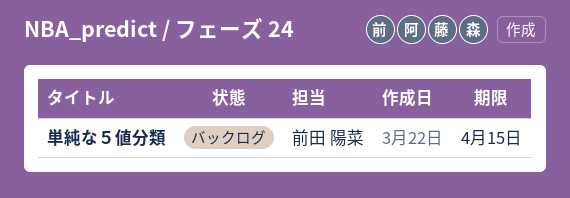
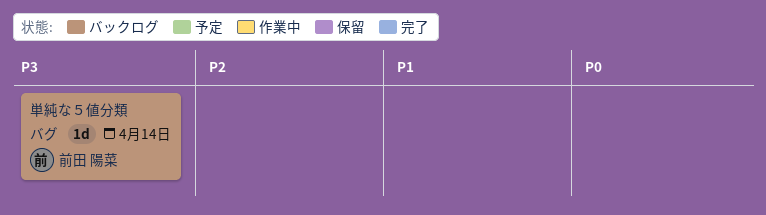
単純な５値分類, due: Apr 15 -> Apr 14

